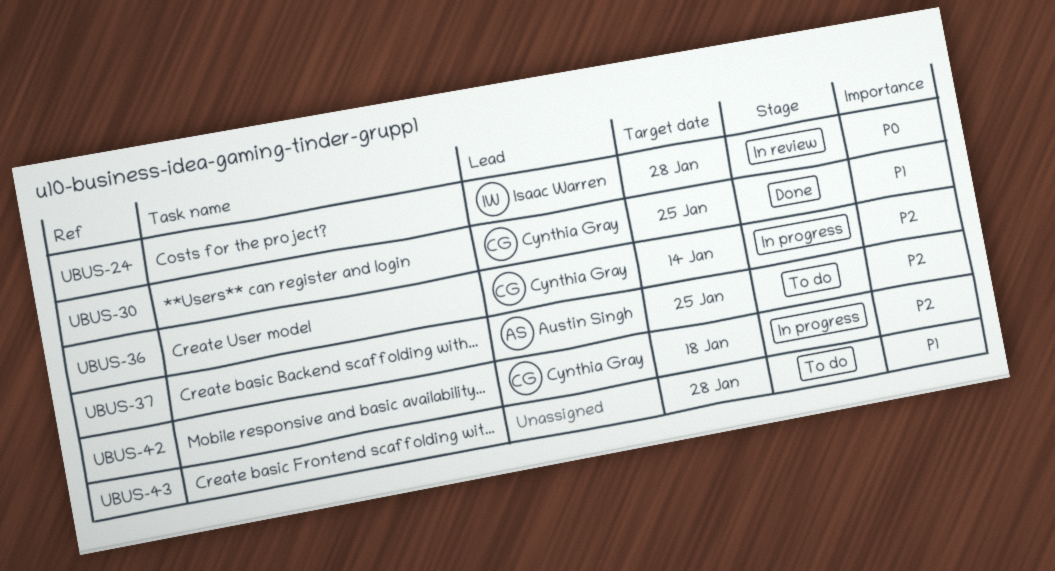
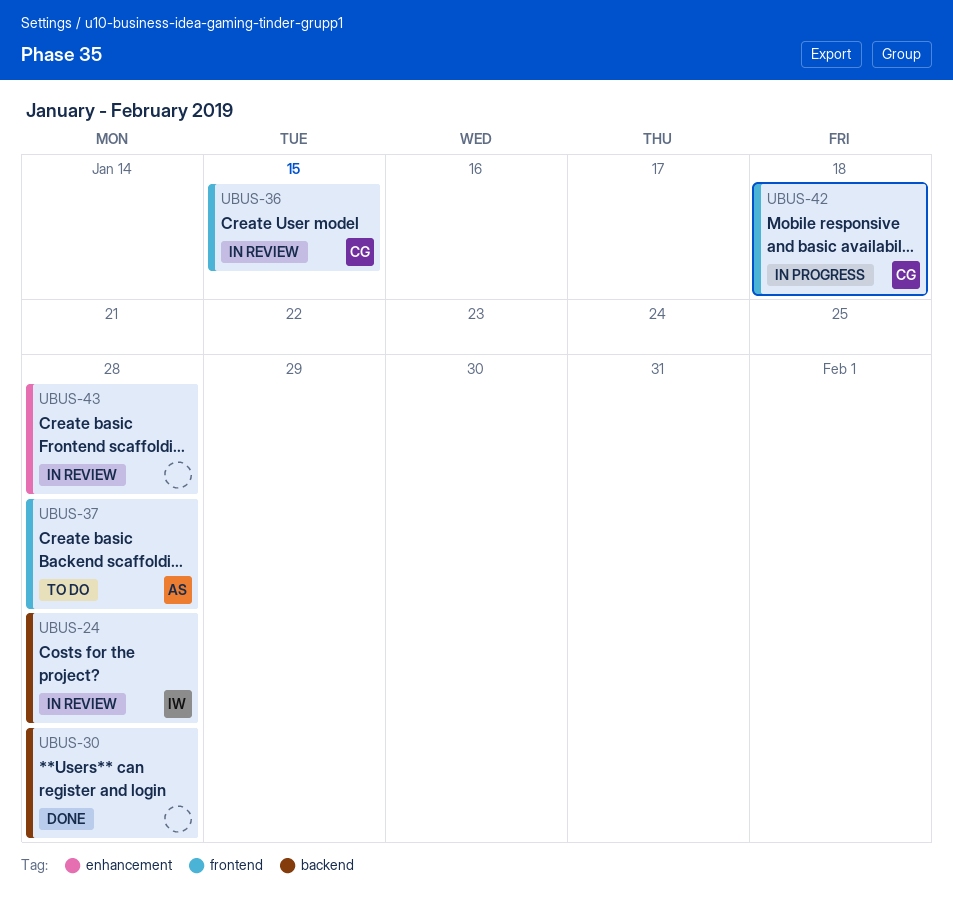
UBUS-30, owner: Cynthia Gray -> none
UBUS-30, due: Jan 25 -> Jan 28
UBUS-36, status: In progress -> In review
UBUS-36, due: Jan 14 -> Jan 15
UBUS-37, due: Jan 25 -> Jan 28
UBUS-43, status: To do -> In review

